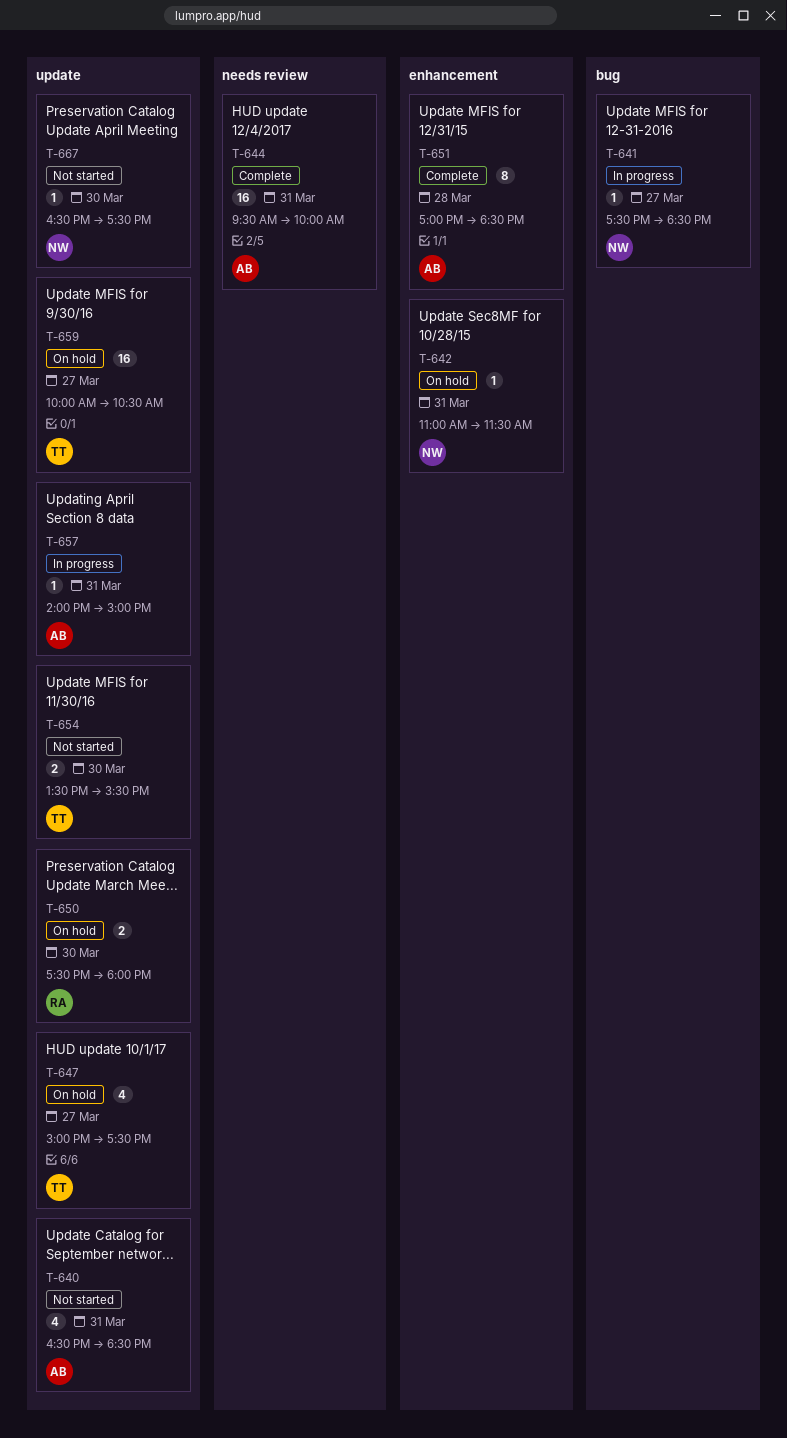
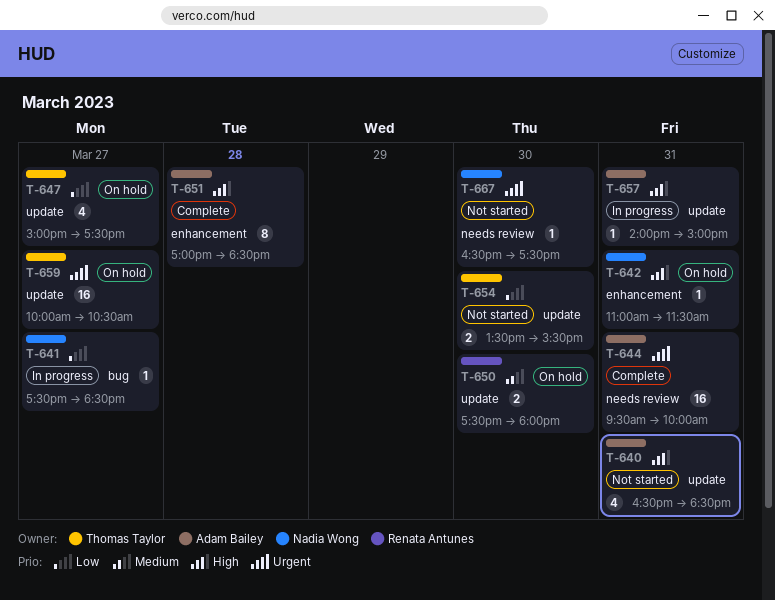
T-667, label: update -> needs review

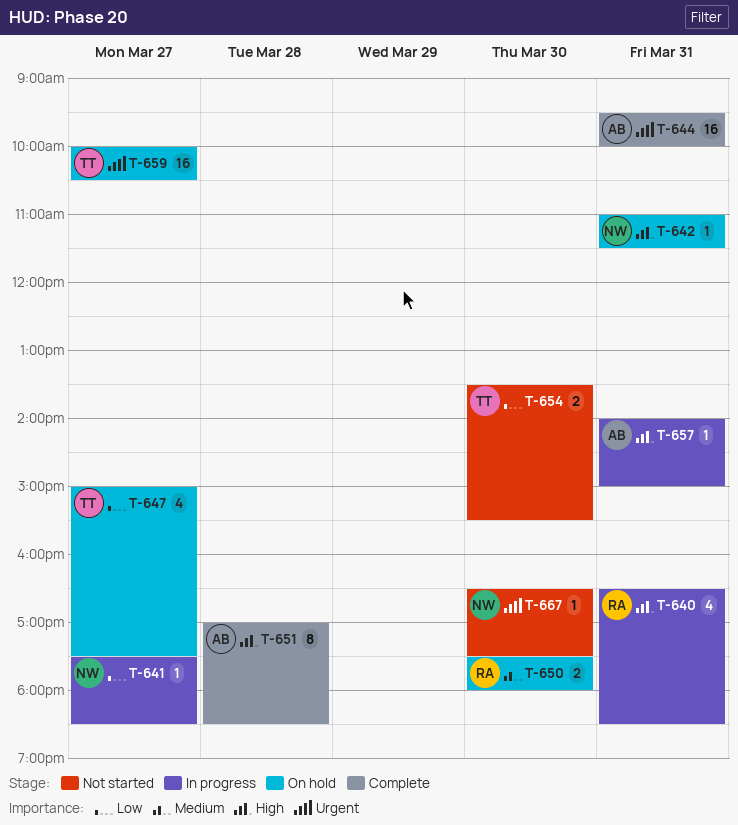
T-640, status: Not started -> In progress
T-640, owner: Adam Bailey -> Renata Antunes

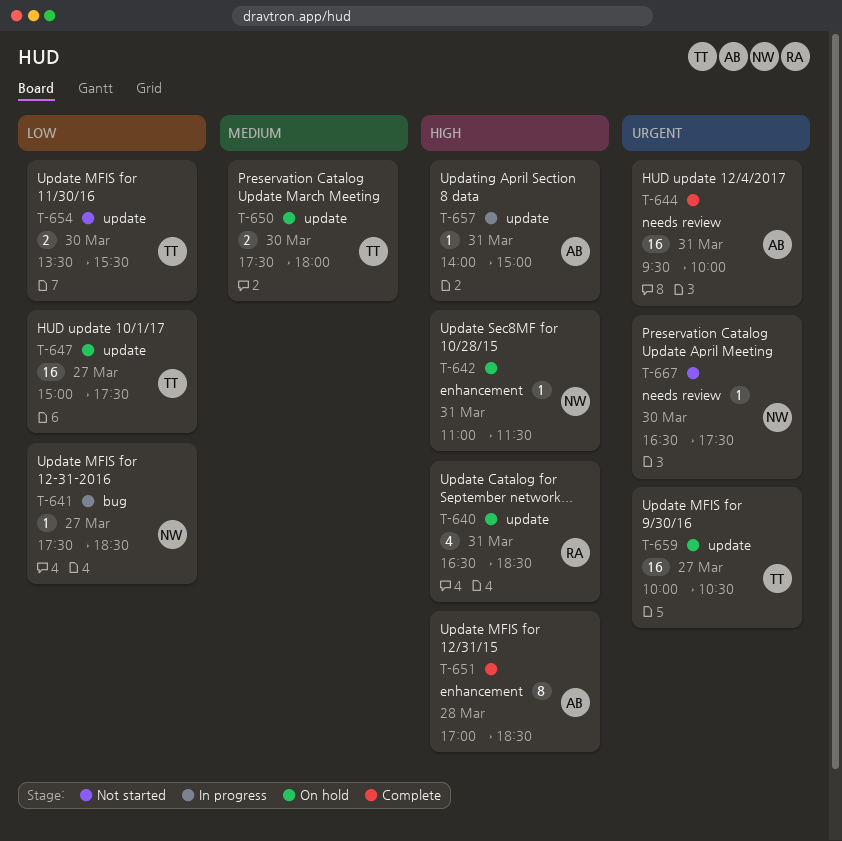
T-640, status: In progress -> On hold
T-647, estimate: 4 -> 16
T-650, owner: RA -> TT

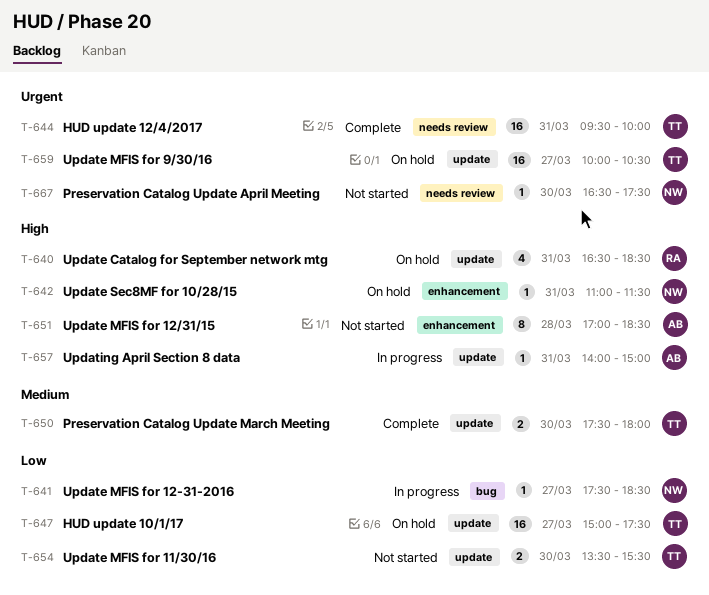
T-644, owner: AB -> TT
T-650, status: On hold -> Complete
T-651, status: Complete -> Not started

